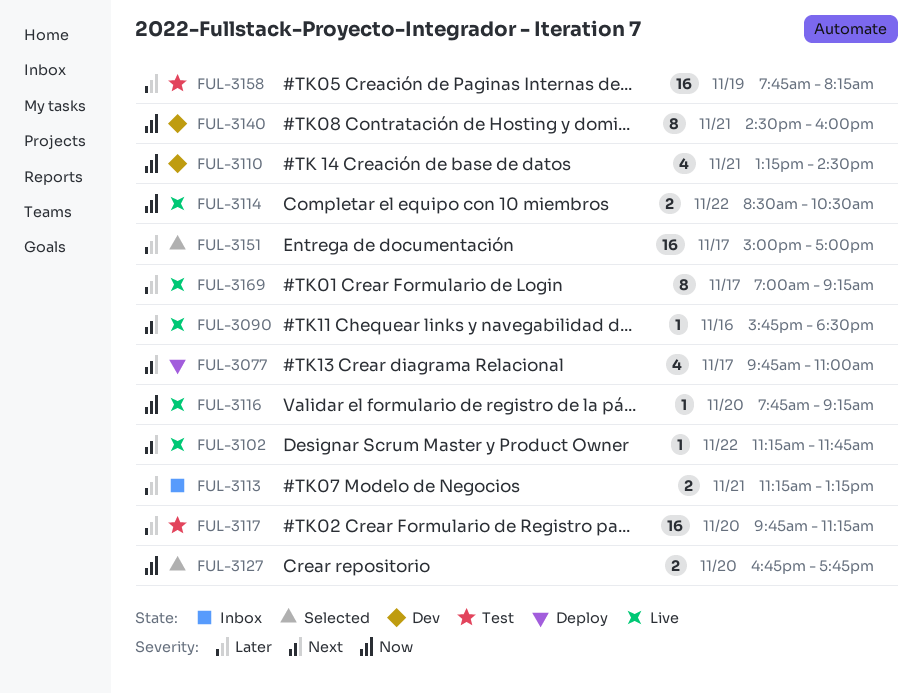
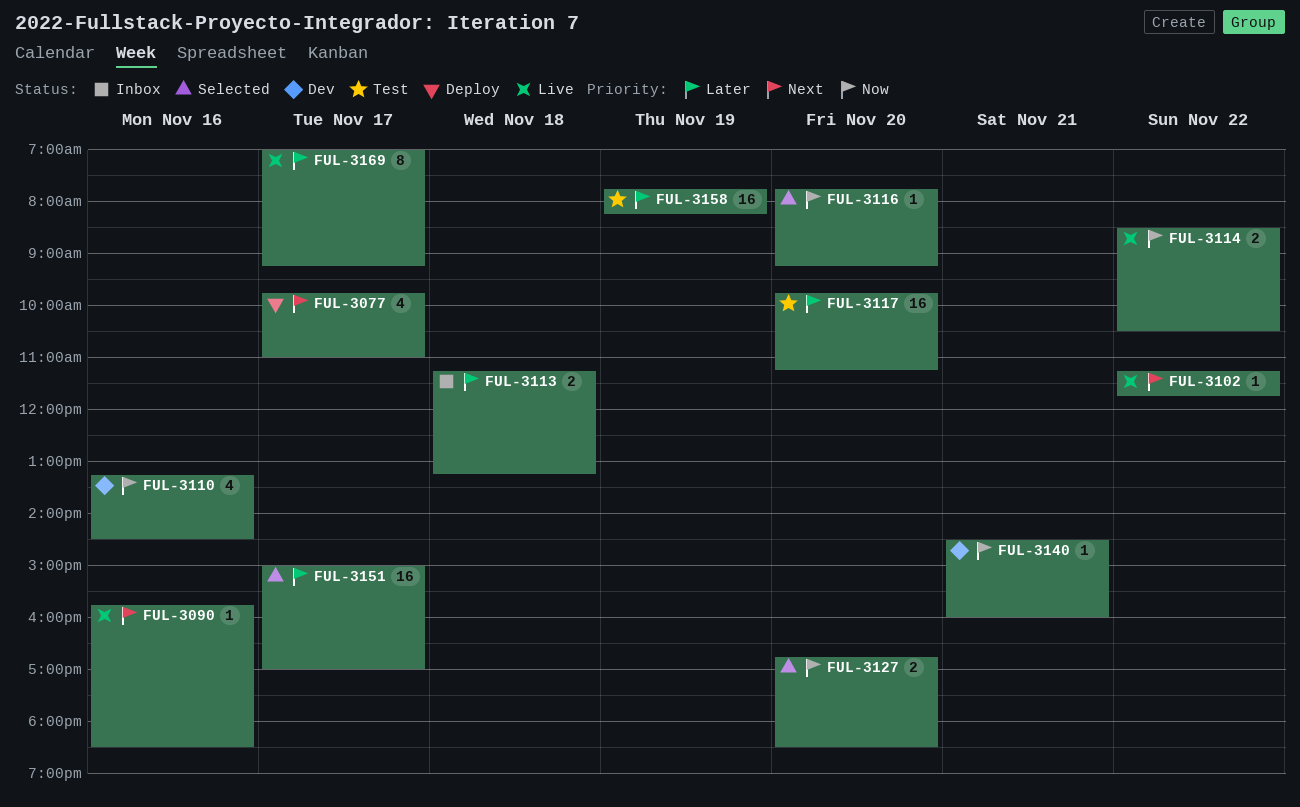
FUL-3110, day: Nov 21 -> Nov 16
FUL-3113, day: Nov 21 -> Nov 18
FUL-3116, status: Live -> Selected
FUL-3127, ends: 17:45 -> 18:30
FUL-3140, estimate: 8 -> 1

